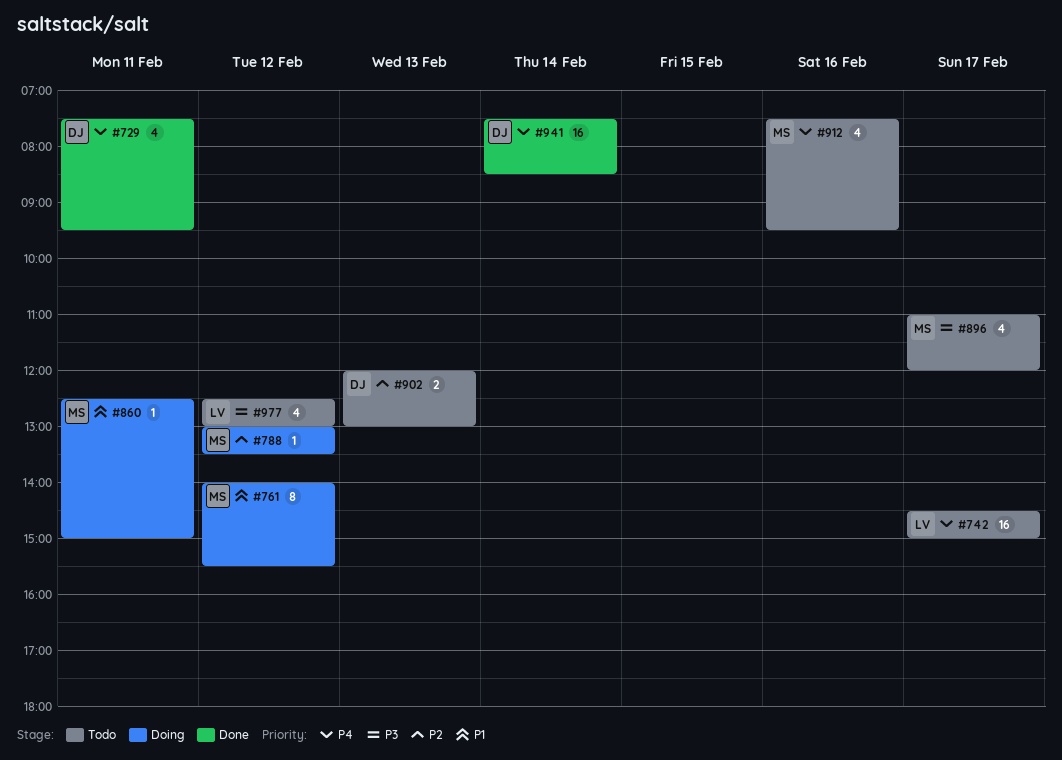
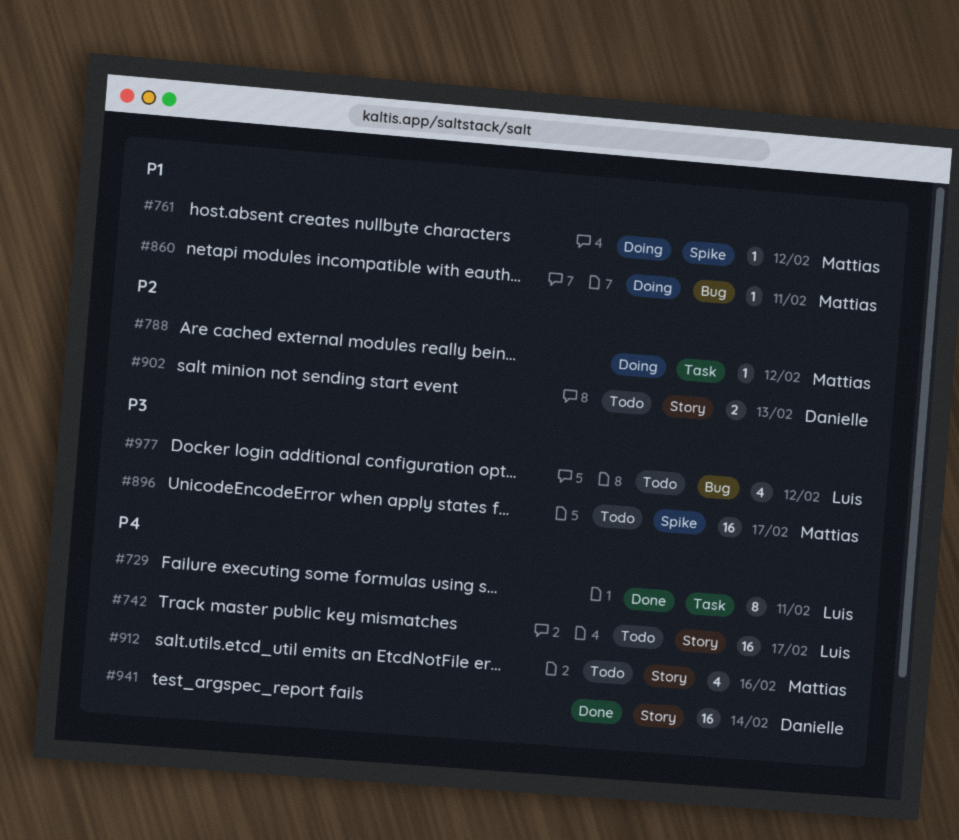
#729, owner: Danielle -> Luis
#729, estimate: 4 -> 8
#761, estimate: 8 -> 1
#896, estimate: 4 -> 16

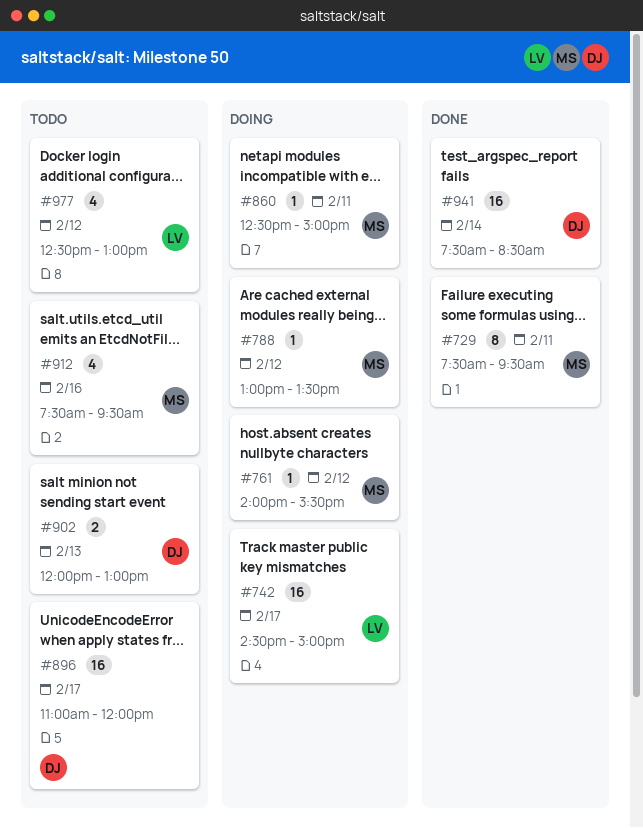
#729, owner: Luis -> Mattias
#742, status: Todo -> Doing
#896, owner: Mattias -> Danielle

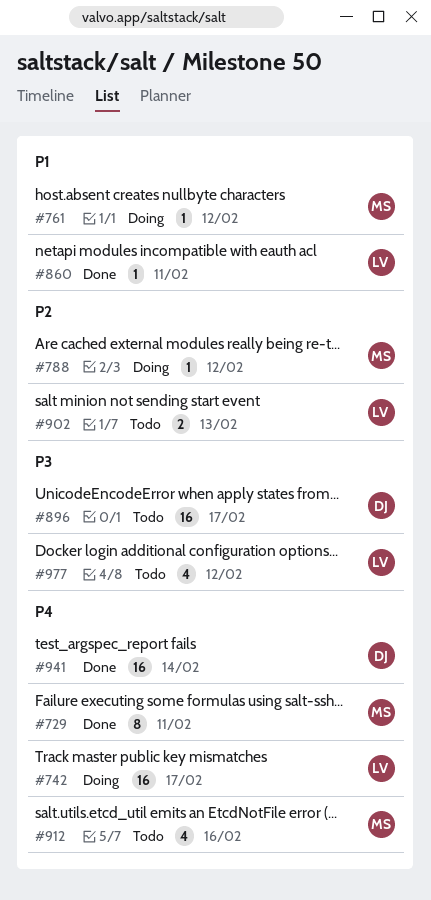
#860, status: Doing -> Done
#860, owner: MS -> LV
#902, owner: DJ -> LV

